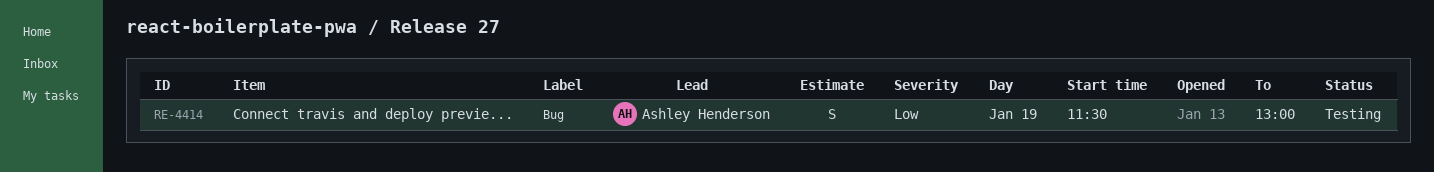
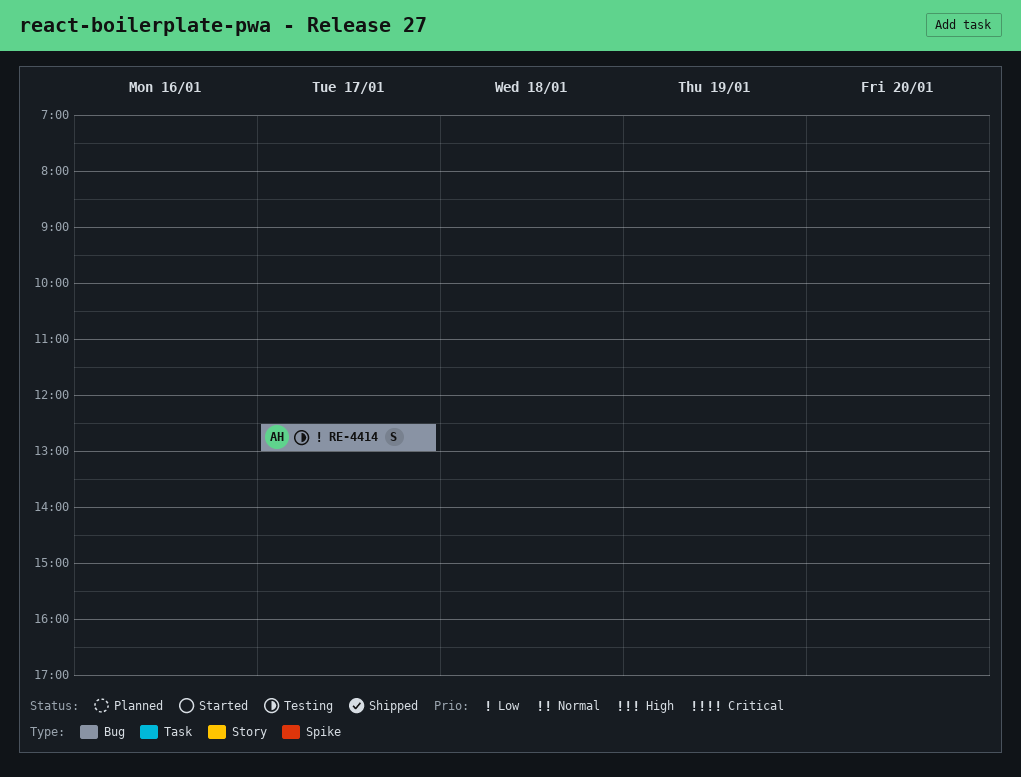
RE-4414, day: Jan 19 -> Jan 17
RE-4414, begins: 11:30 -> 12:30

